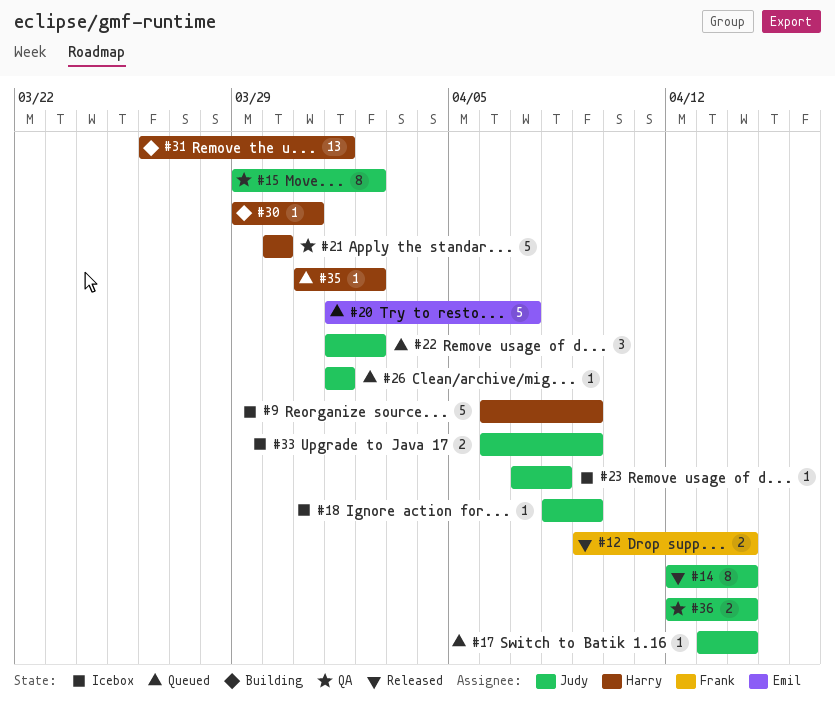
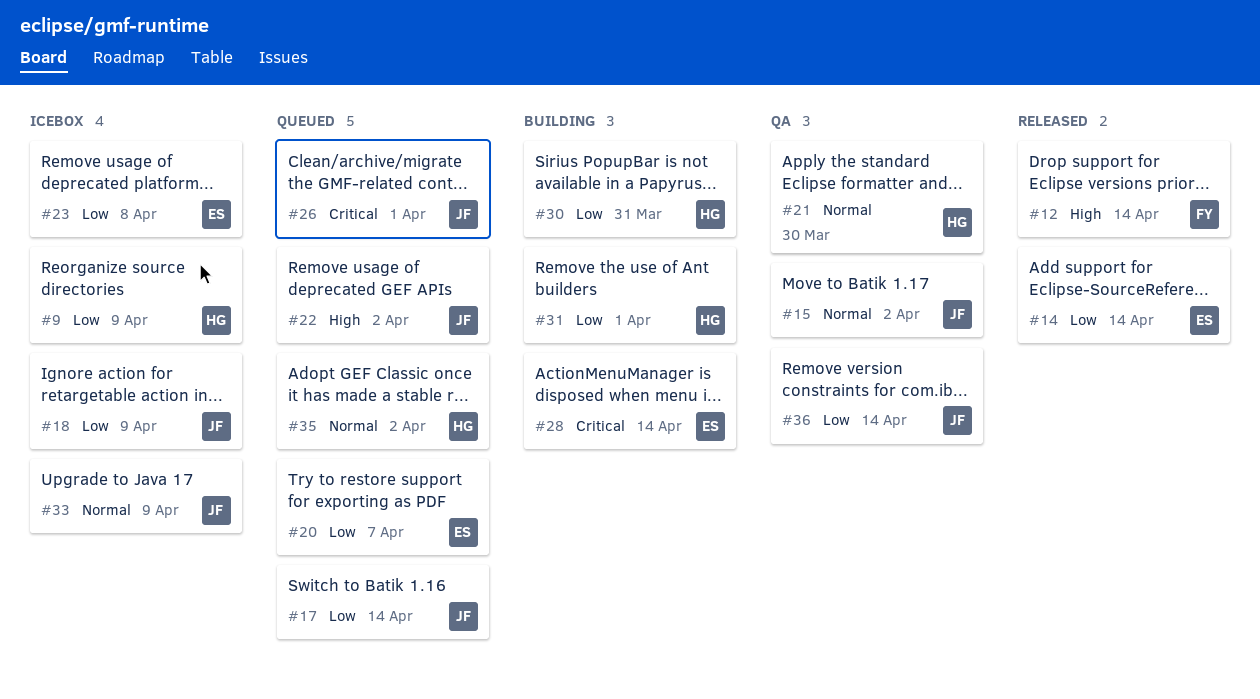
#14, owner: Judy -> Emil
#23, owner: Judy -> Emil
#28: none -> present

